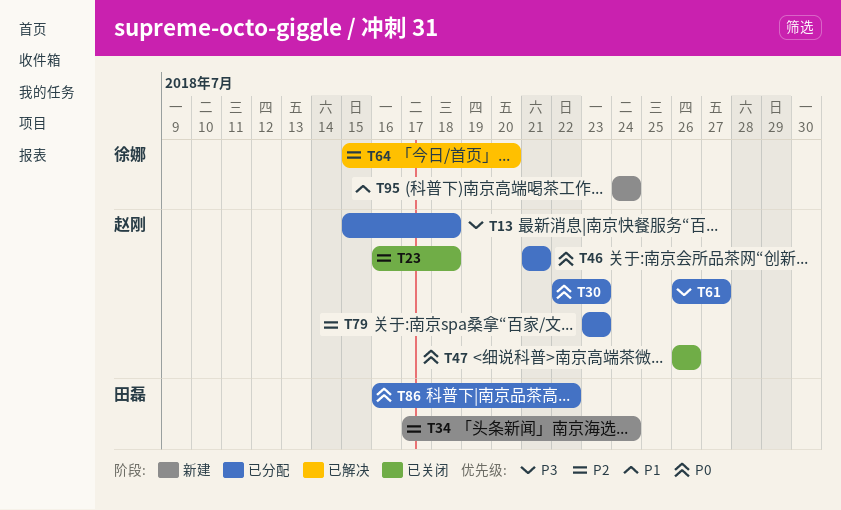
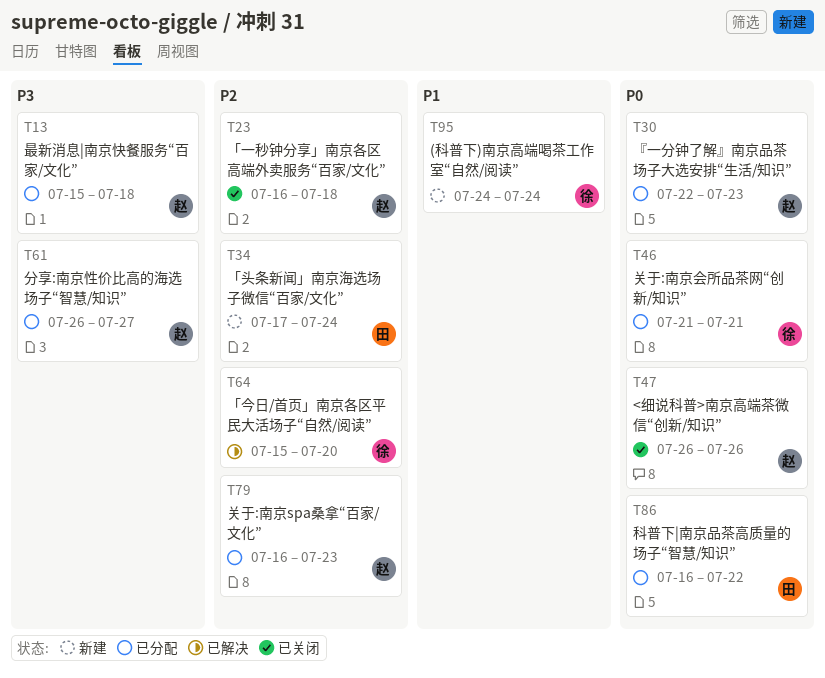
T46, owner: 赵刚 -> 徐娜
T79, start: Jul 23 -> Jul 16

